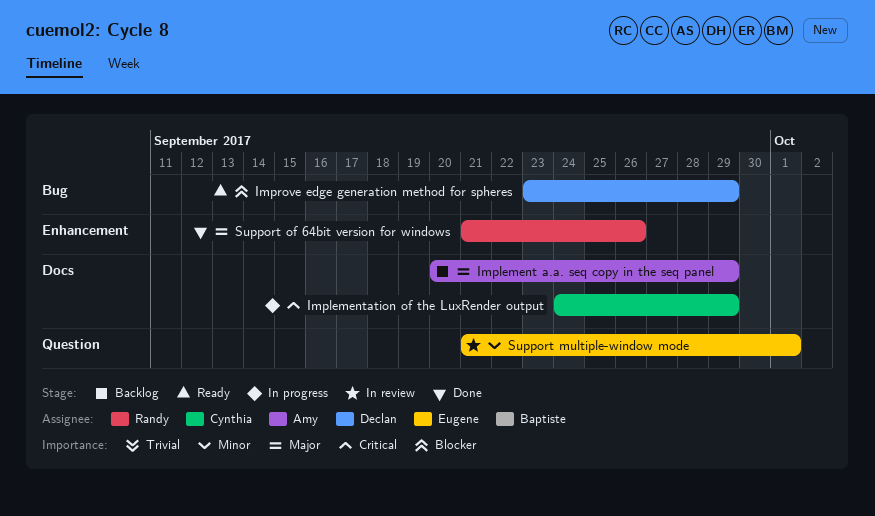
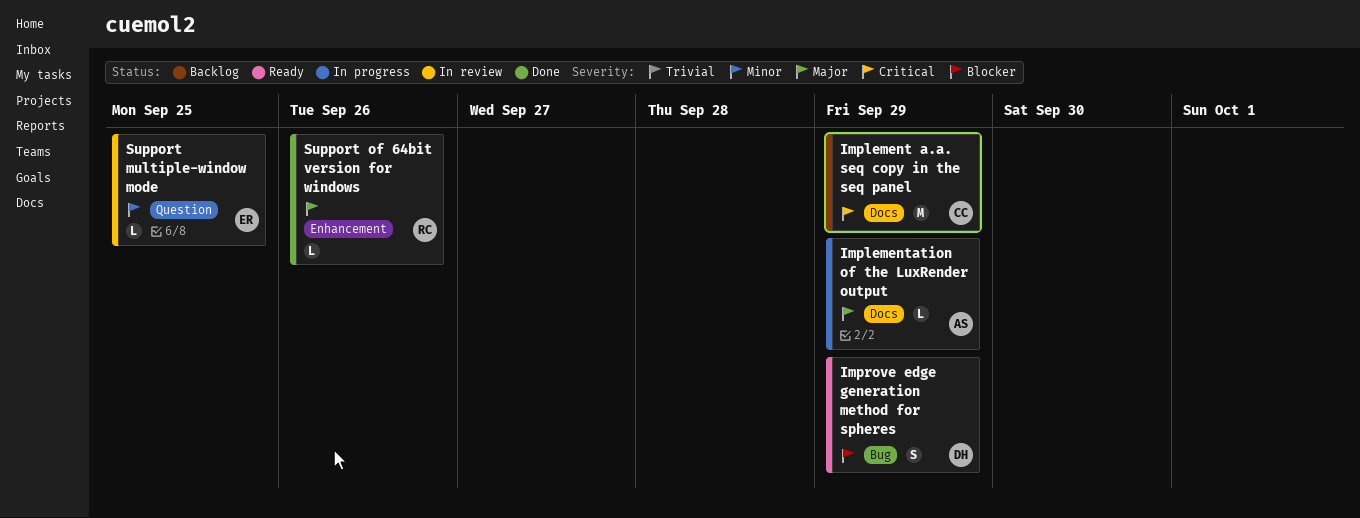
Implement a.a. seq copy in the seq panel, owner: Amy -> Cynthia
Implement a.a. seq copy in the seq panel, priority: Major -> Critical
Implementation of the LuxRender output, owner: Cynthia -> Amy
Implementation of the LuxRender output, priority: Critical -> Major
Support multiple-window mode, due: Oct 1 -> Sep 25

